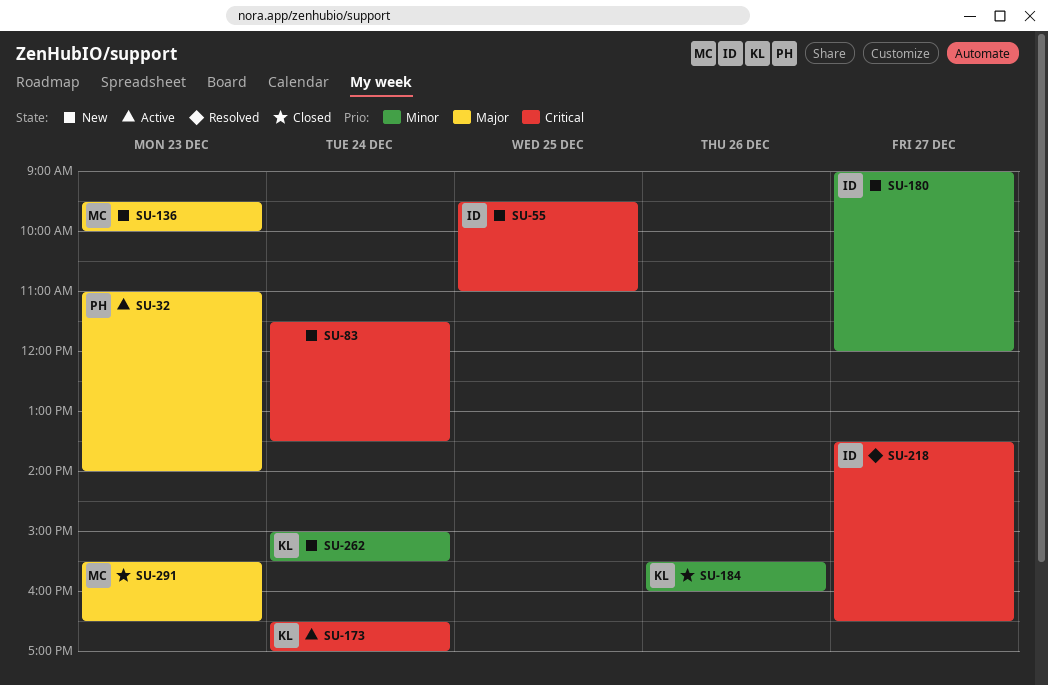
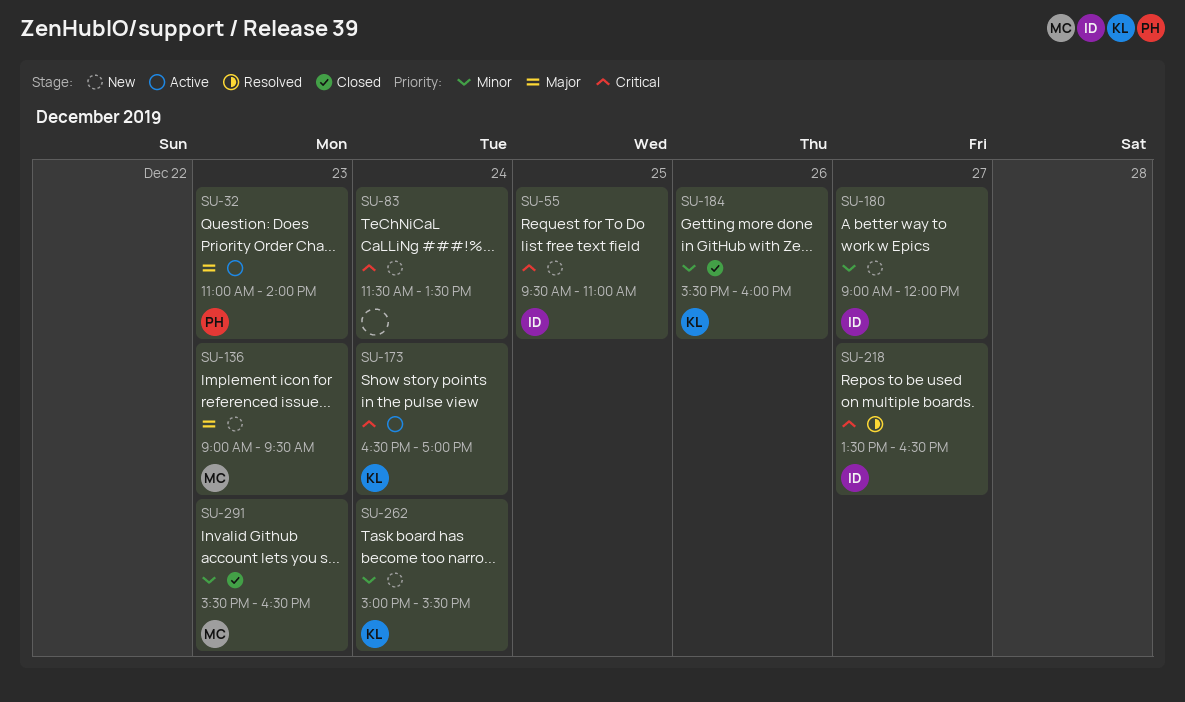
SU-136, begins: 09:30 -> 09:00
SU-136, ends: 10:00 -> 09:30
SU-291, priority: Major -> Minor

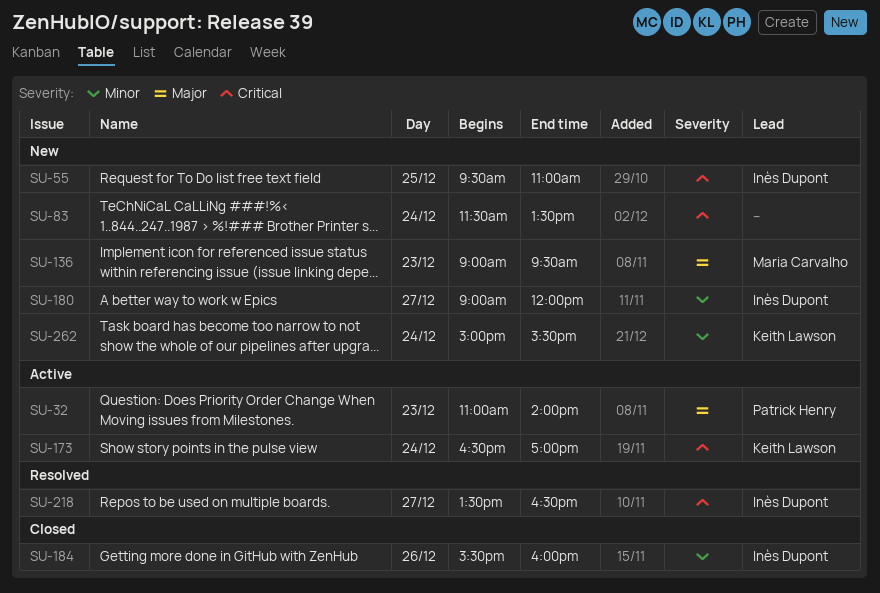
SU-184, owner: Keith Lawson -> Inès Dupont
SU-291: present -> none

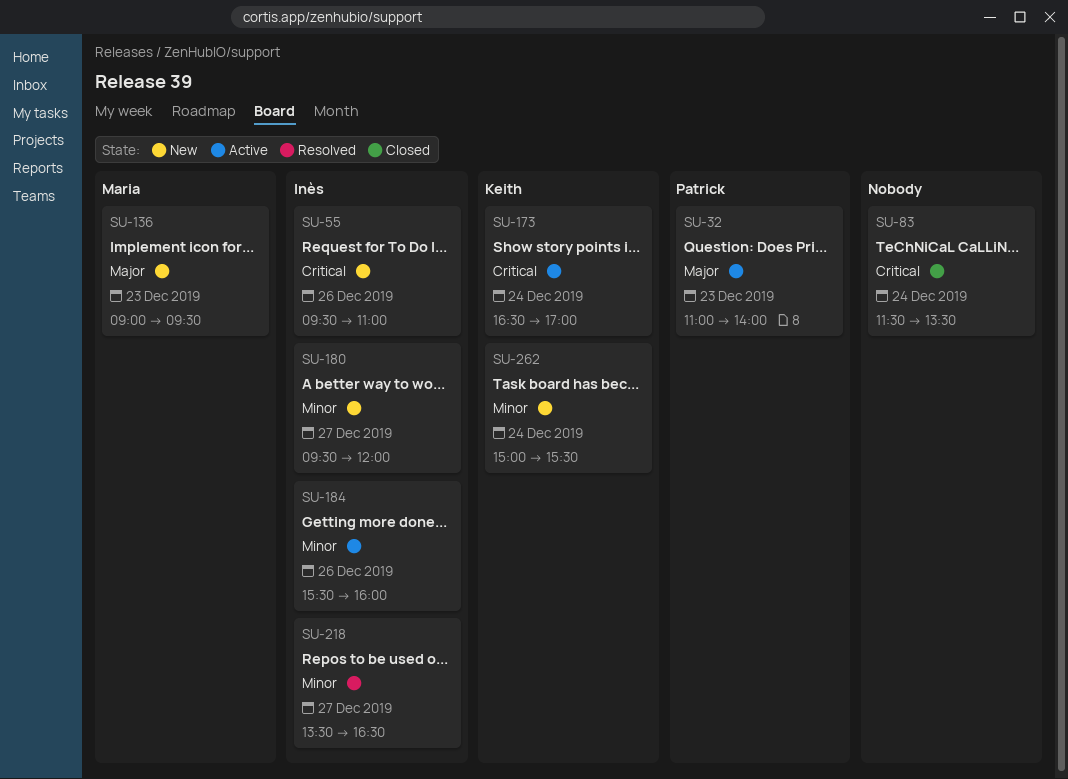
SU-55, day: Dec 25 -> Dec 26
SU-83, status: New -> Closed
SU-180, begins: 09:00 -> 09:30
SU-184, status: Closed -> Active
SU-218, priority: Critical -> Minor

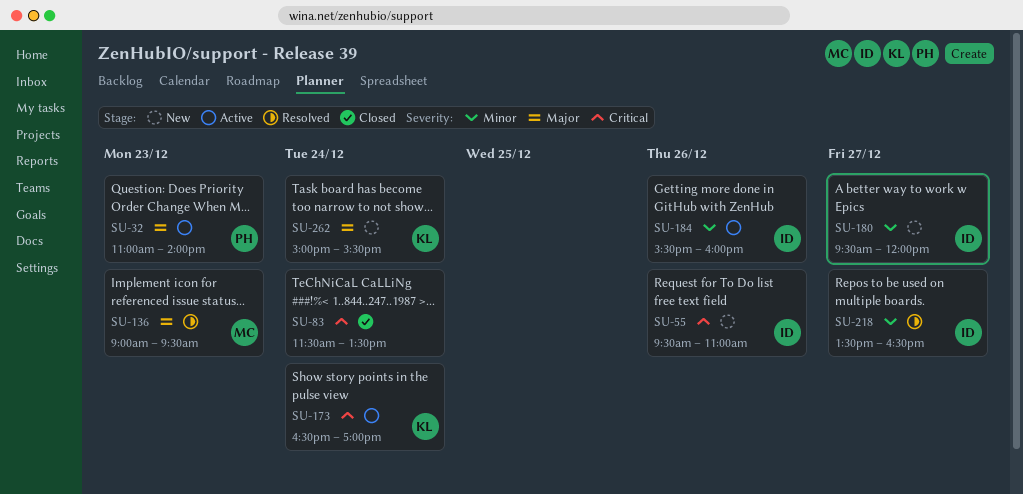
SU-136, status: New -> Resolved
SU-262, priority: Minor -> Major

